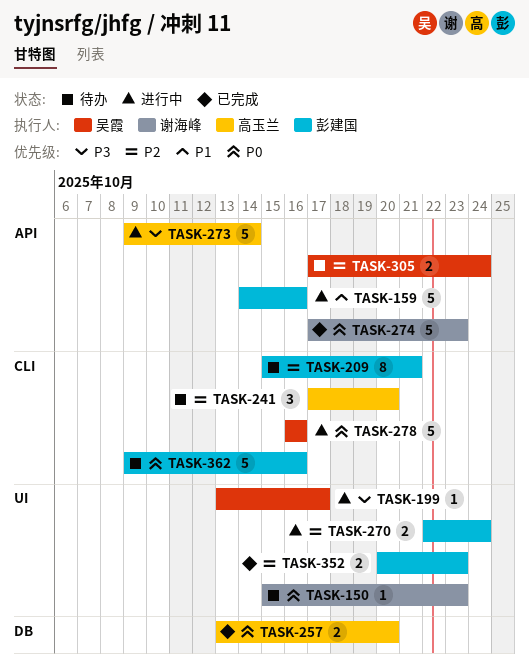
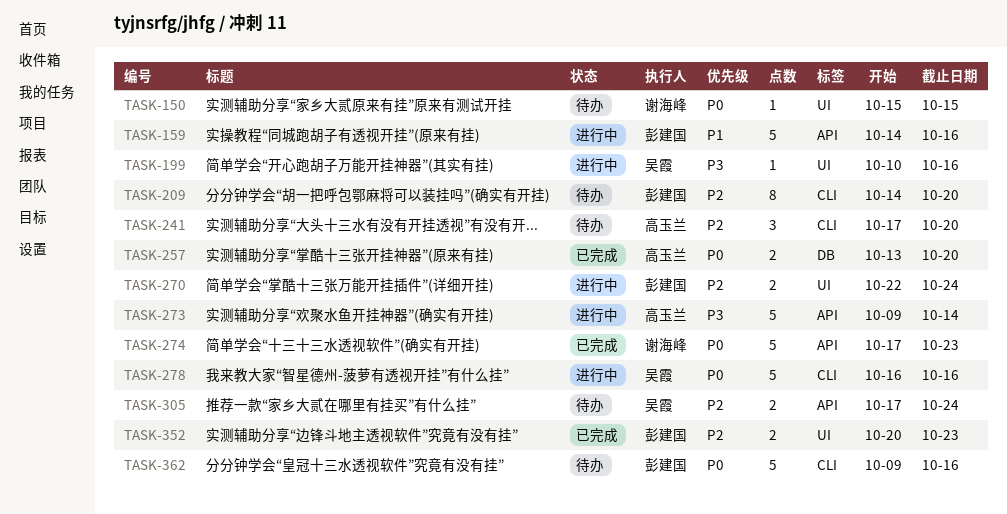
TASK-150, due: Oct 23 -> Oct 15
TASK-199, start: Oct 13 -> Oct 10
TASK-199, due: Oct 17 -> Oct 16
TASK-209, start: Oct 15 -> Oct 14
TASK-209, due: Oct 21 -> Oct 20

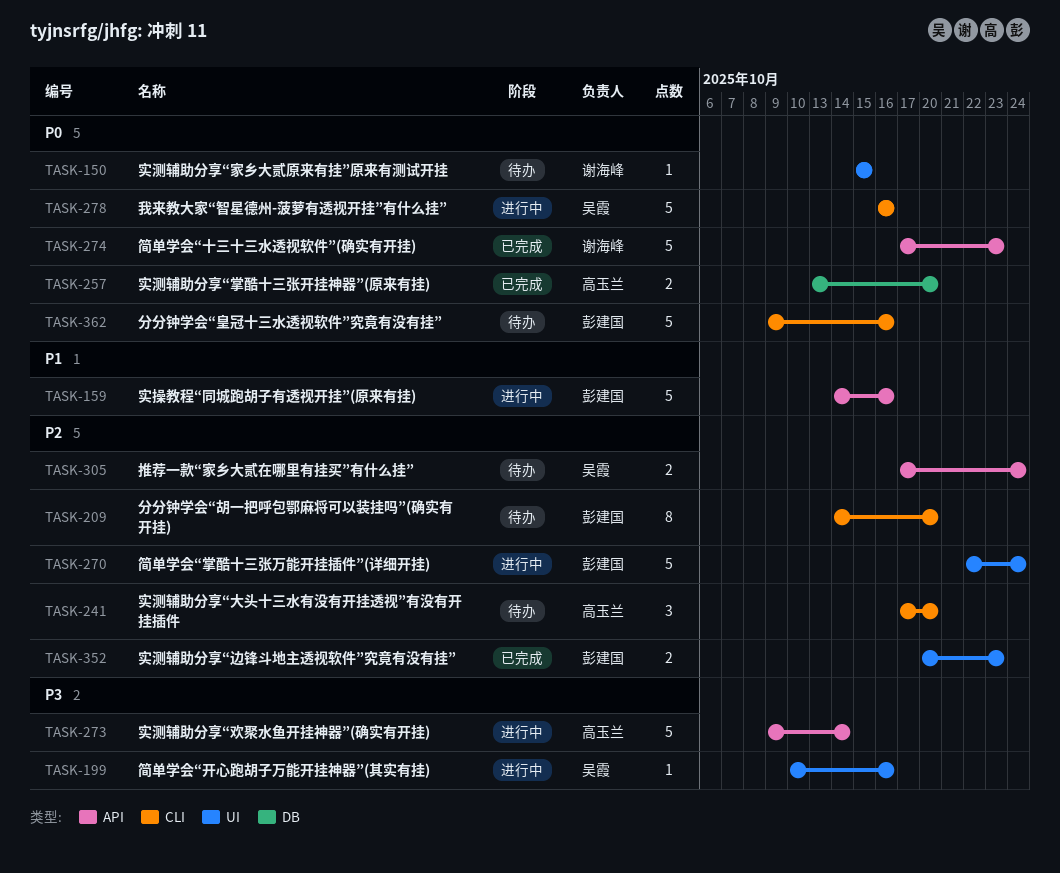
TASK-270, estimate: 2 -> 5

